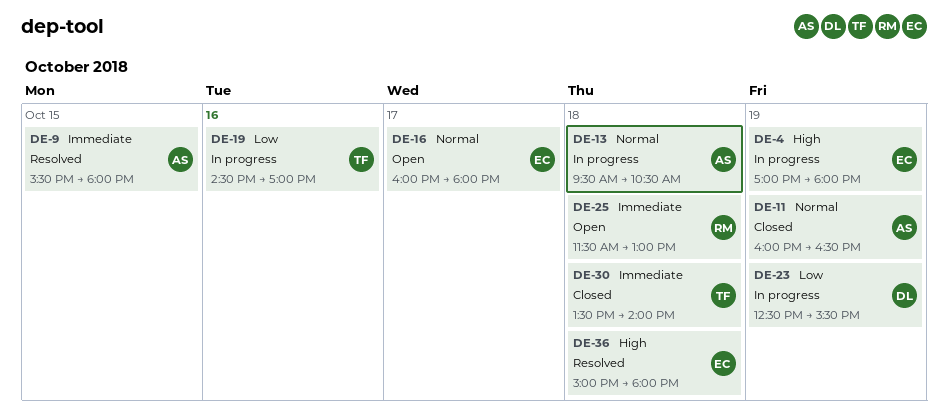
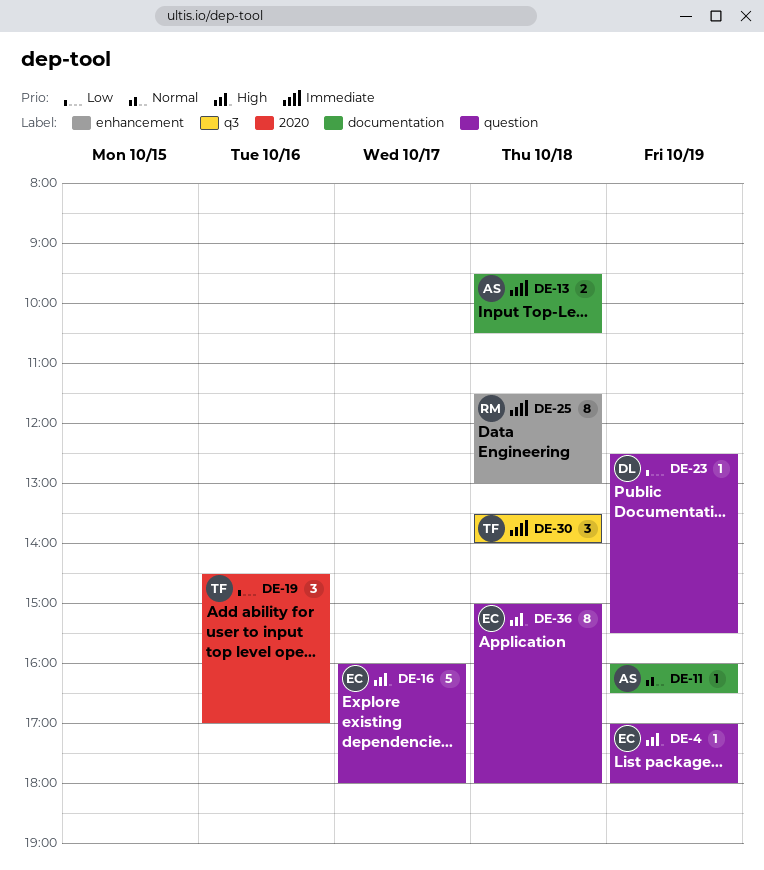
DE-9: present -> none
DE-13, priority: Normal -> Immediate
DE-16, priority: Normal -> High

